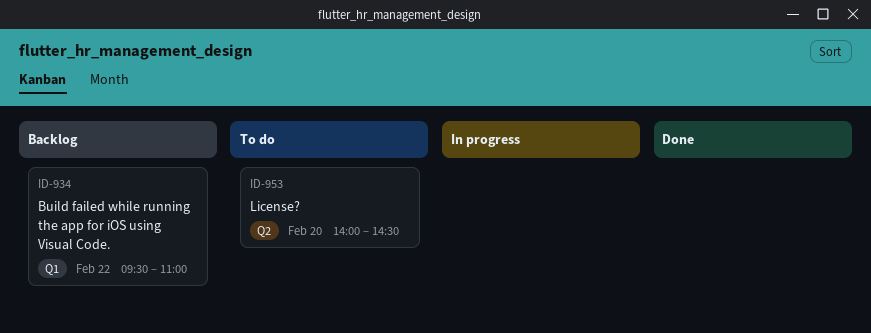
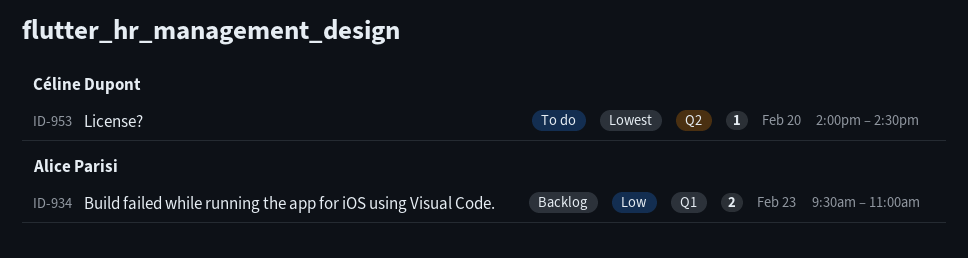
ID-934, day: Feb 22 -> Feb 23

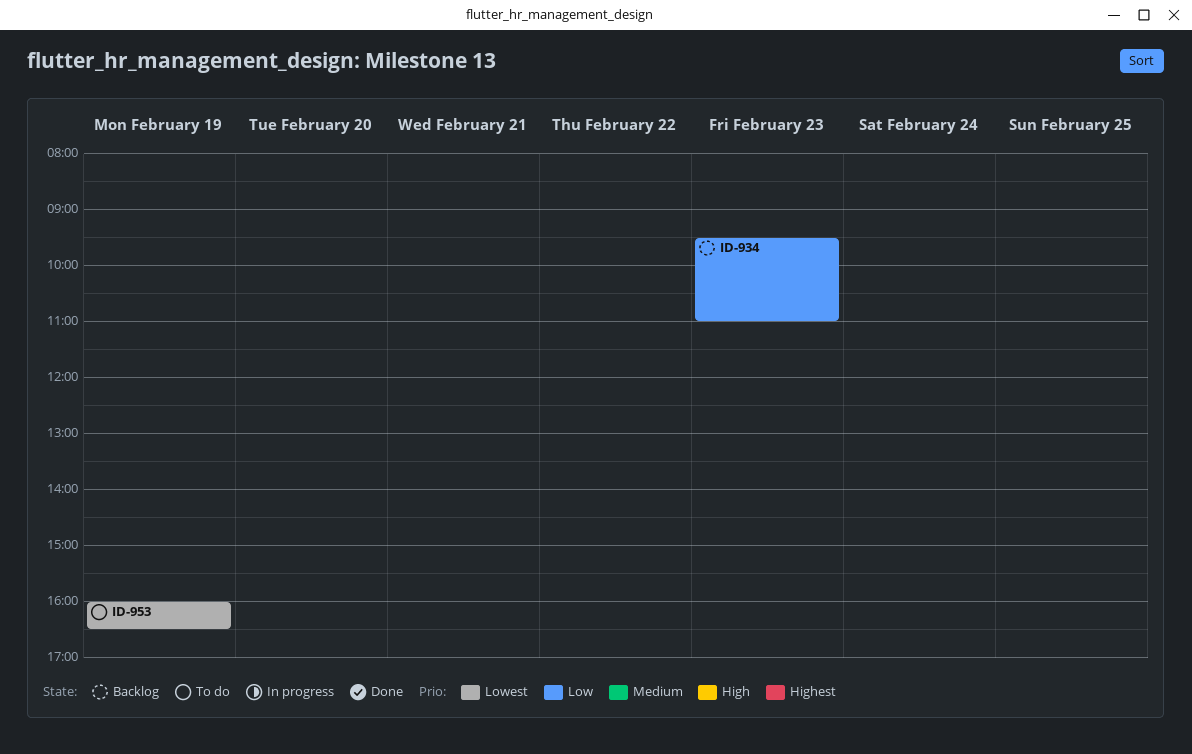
ID-953, day: Feb 20 -> Feb 19
ID-953, begins: 14:00 -> 16:00
ID-953, ends: 14:30 -> 16:30

